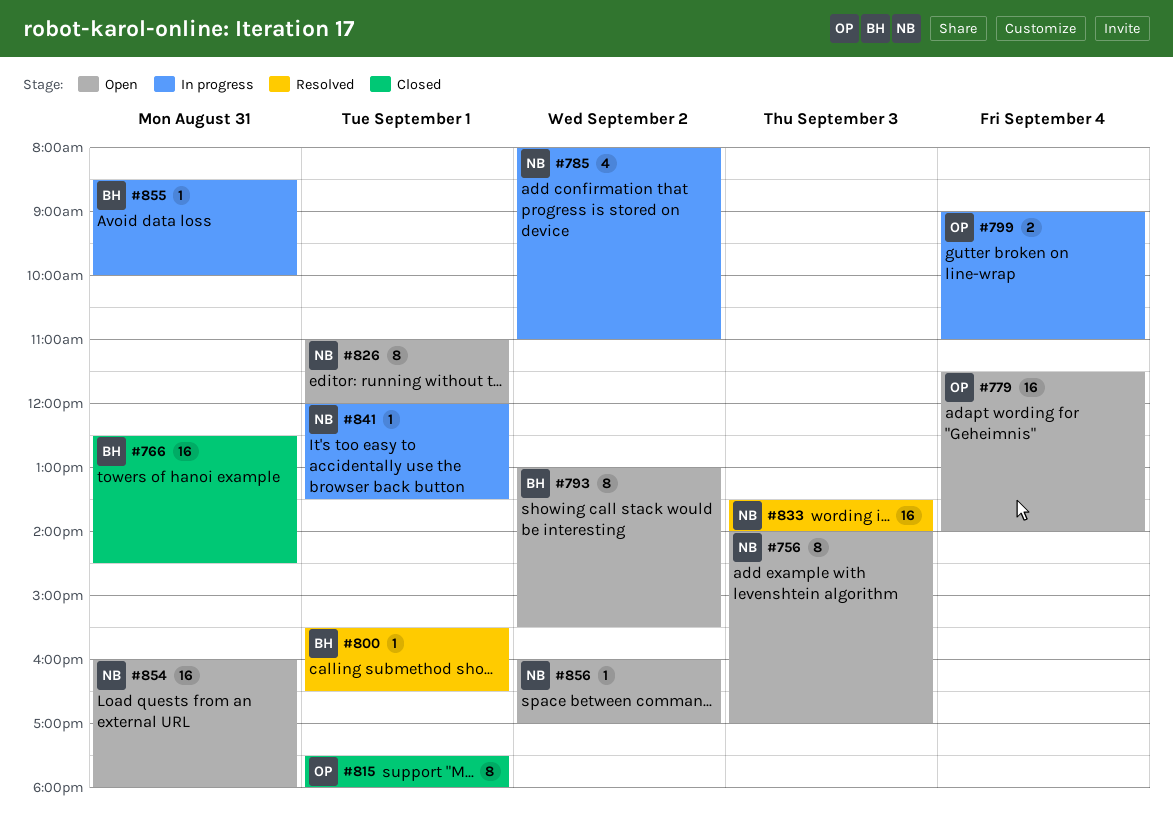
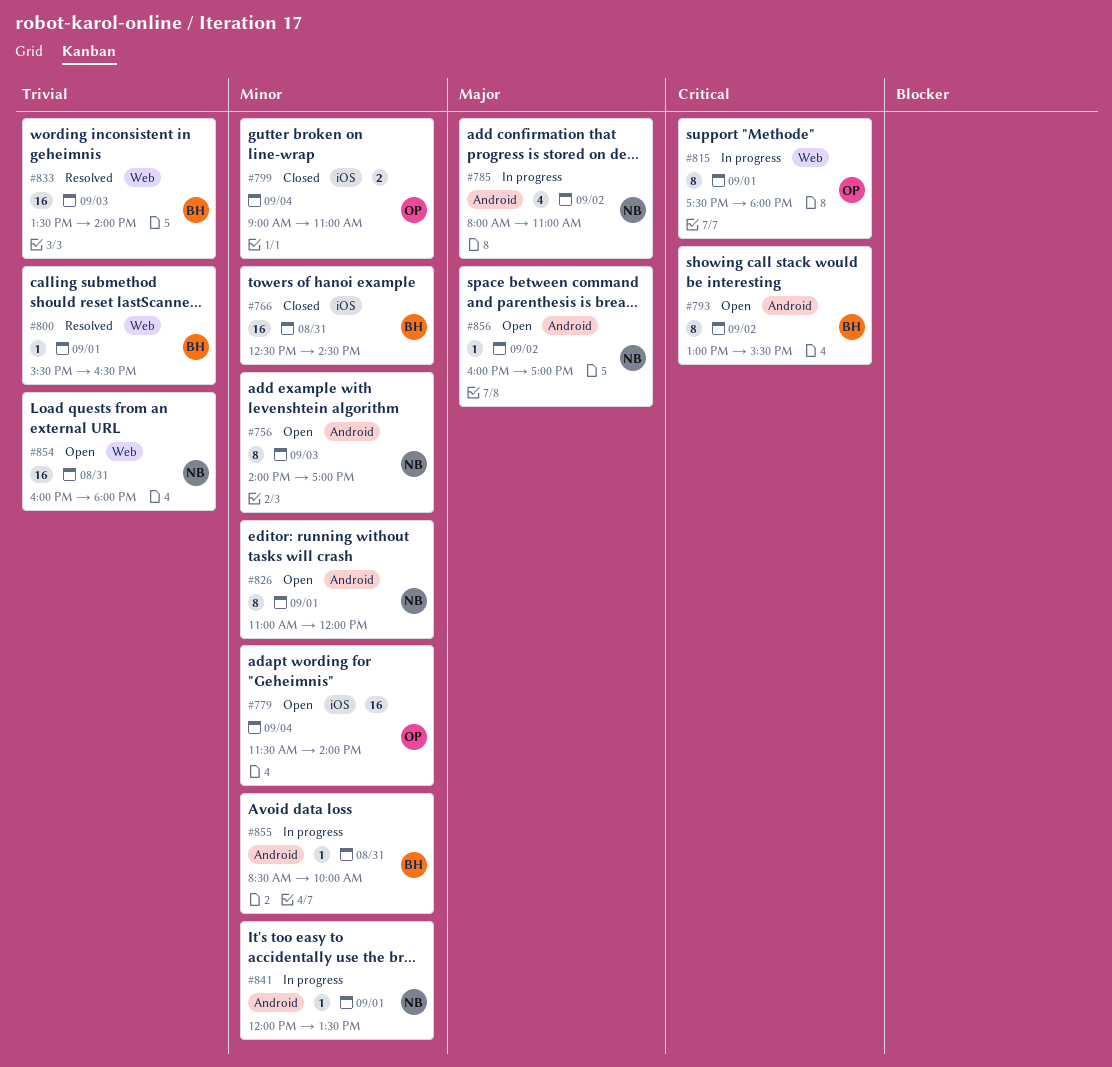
#799, status: In progress -> Closed
#815, status: Closed -> In progress
#833, owner: NB -> BH

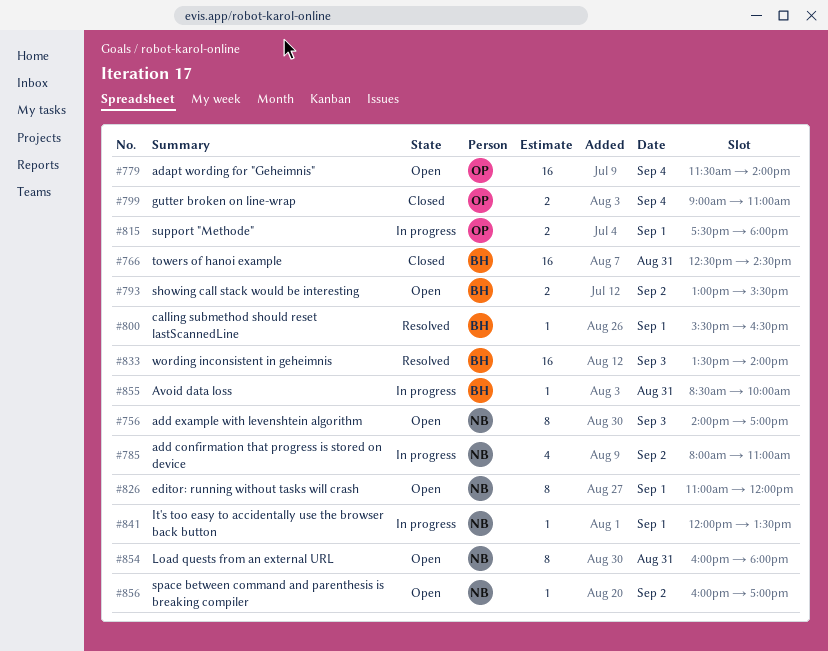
#793, estimate: 8 -> 2
#815, estimate: 8 -> 2
#854, estimate: 16 -> 8

